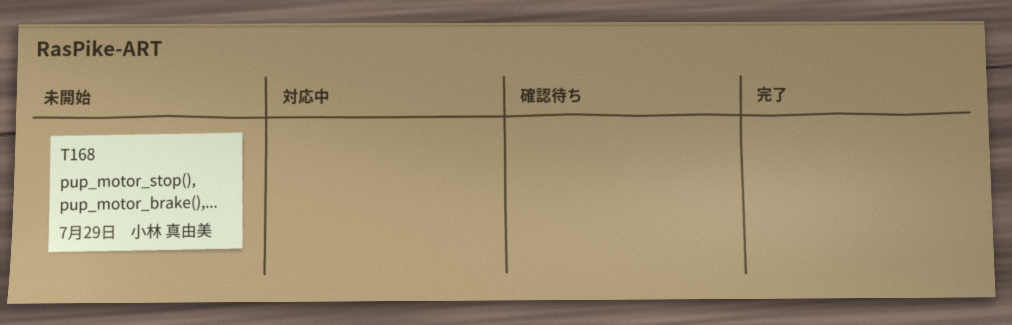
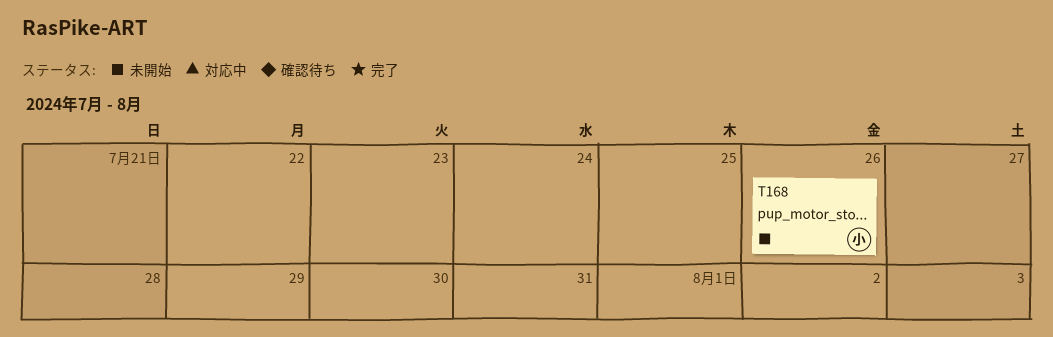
T168, due: Jul 29 -> Jul 26

